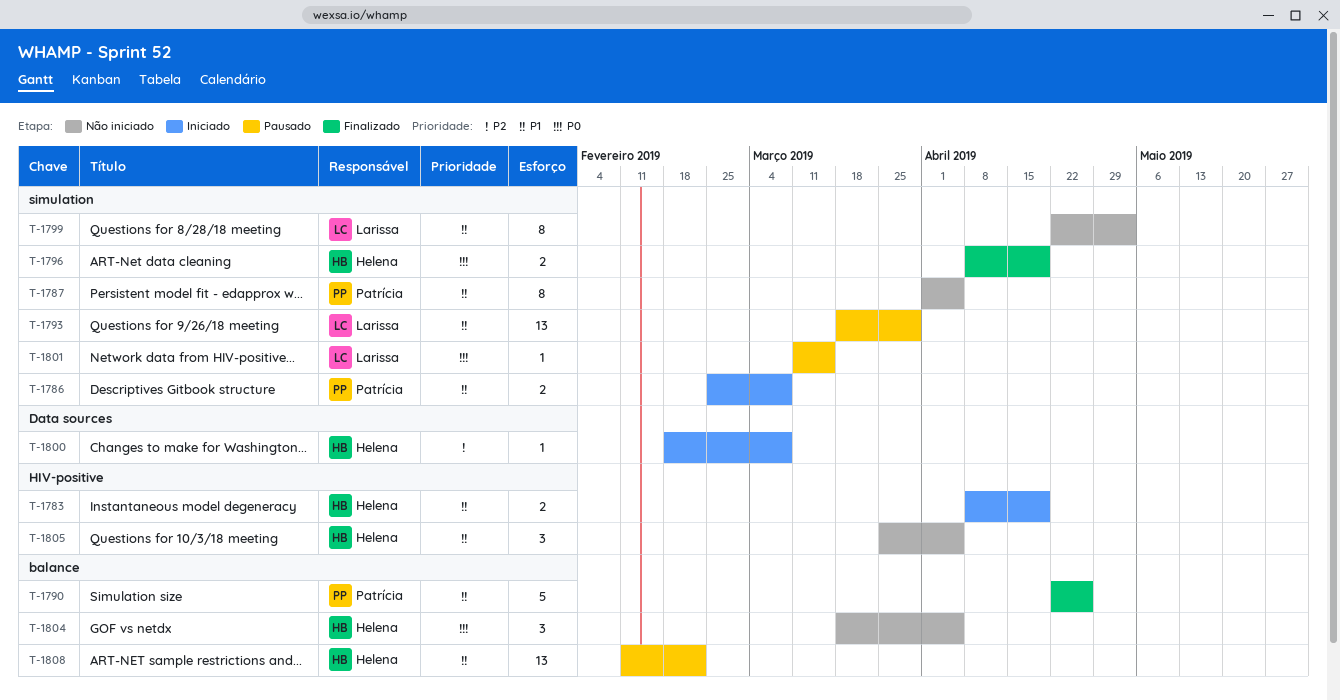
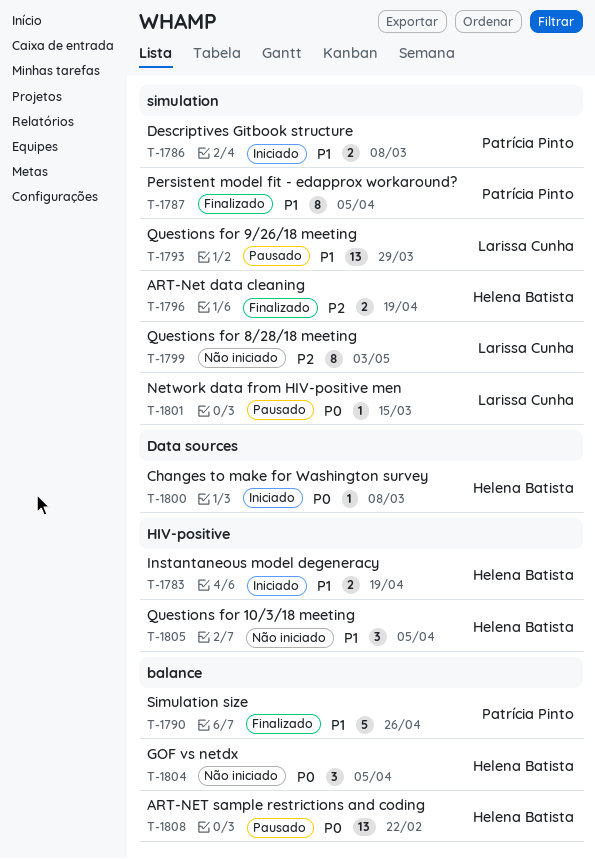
T-1787, status: Não iniciado -> Finalizado
T-1796, priority: P0 -> P2
T-1799, priority: P1 -> P2
T-1800, priority: P2 -> P0
T-1808, priority: P1 -> P0

